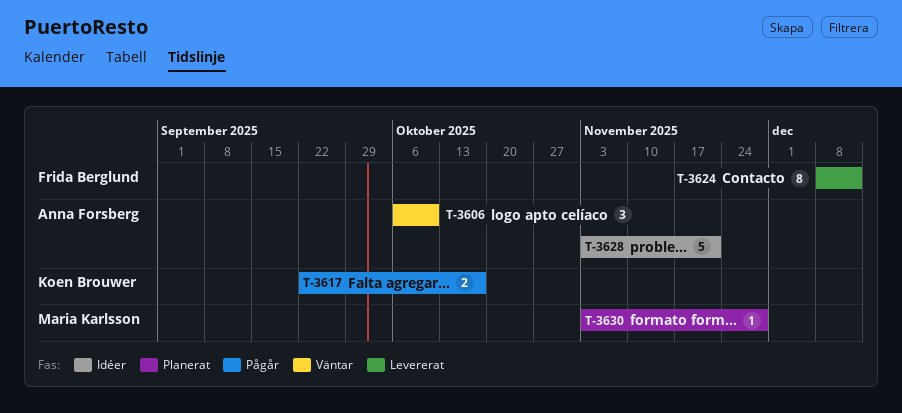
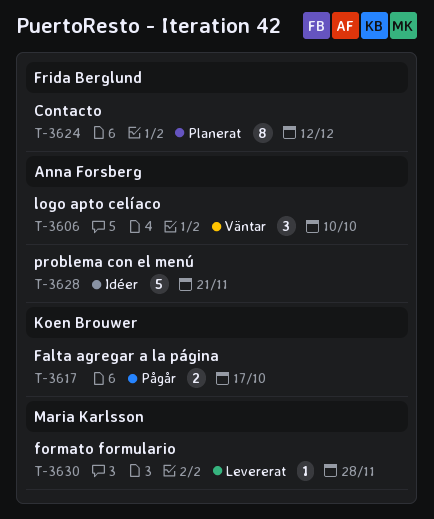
T-3624, status: Levererat -> Planerat
T-3630, status: Planerat -> Levererat

